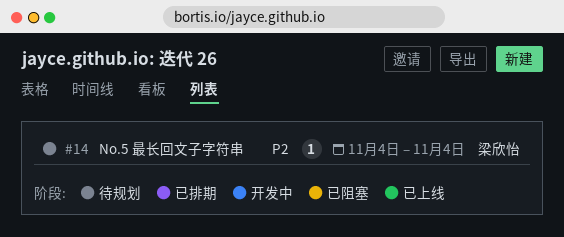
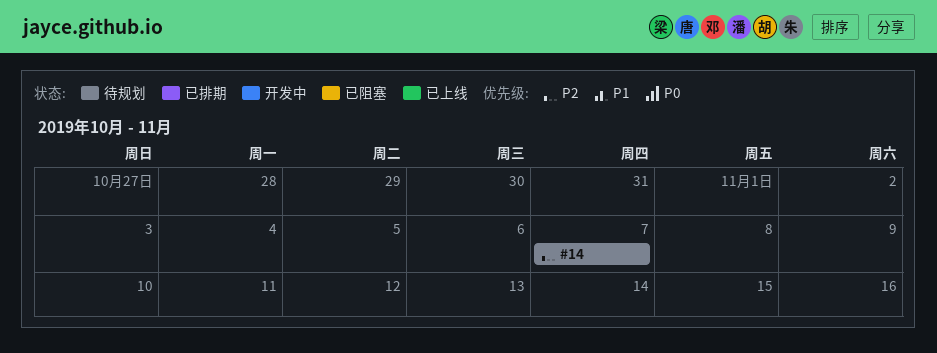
#14, start: Nov 4 -> Nov 7
#14, due: Nov 4 -> Nov 7

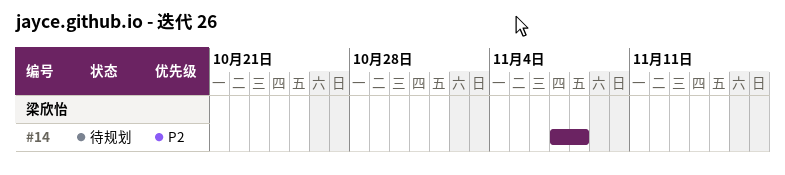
#14, due: Nov 7 -> Nov 8

